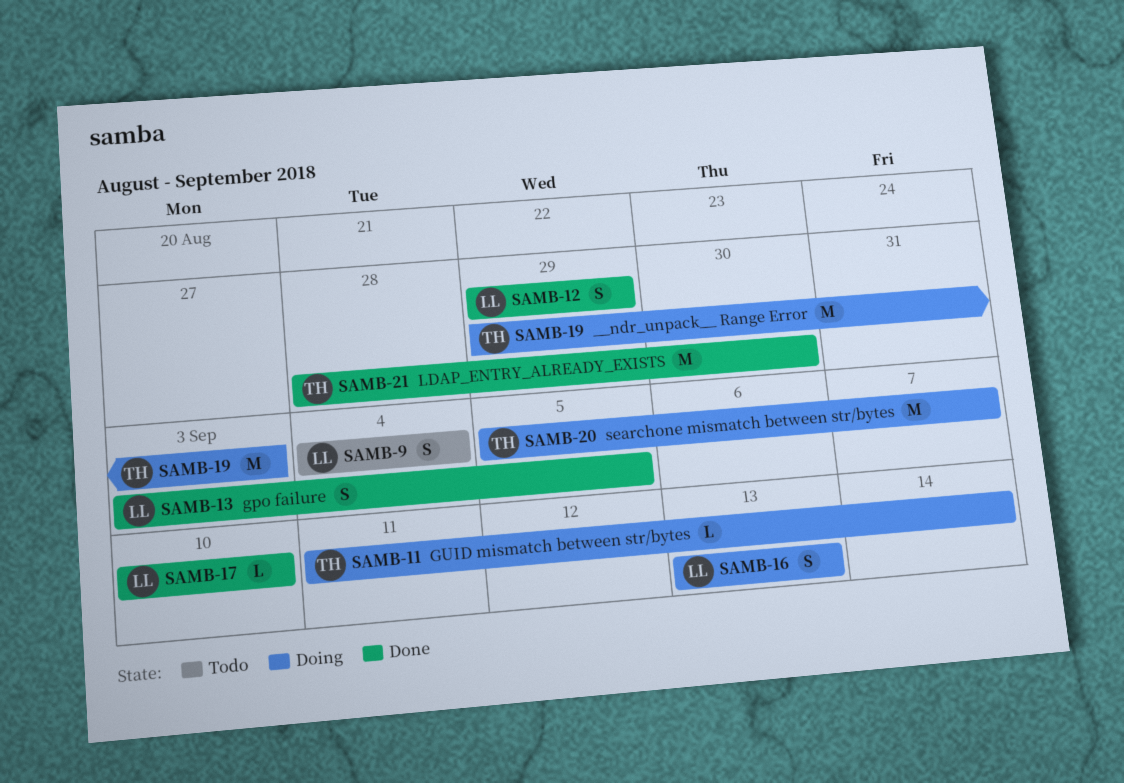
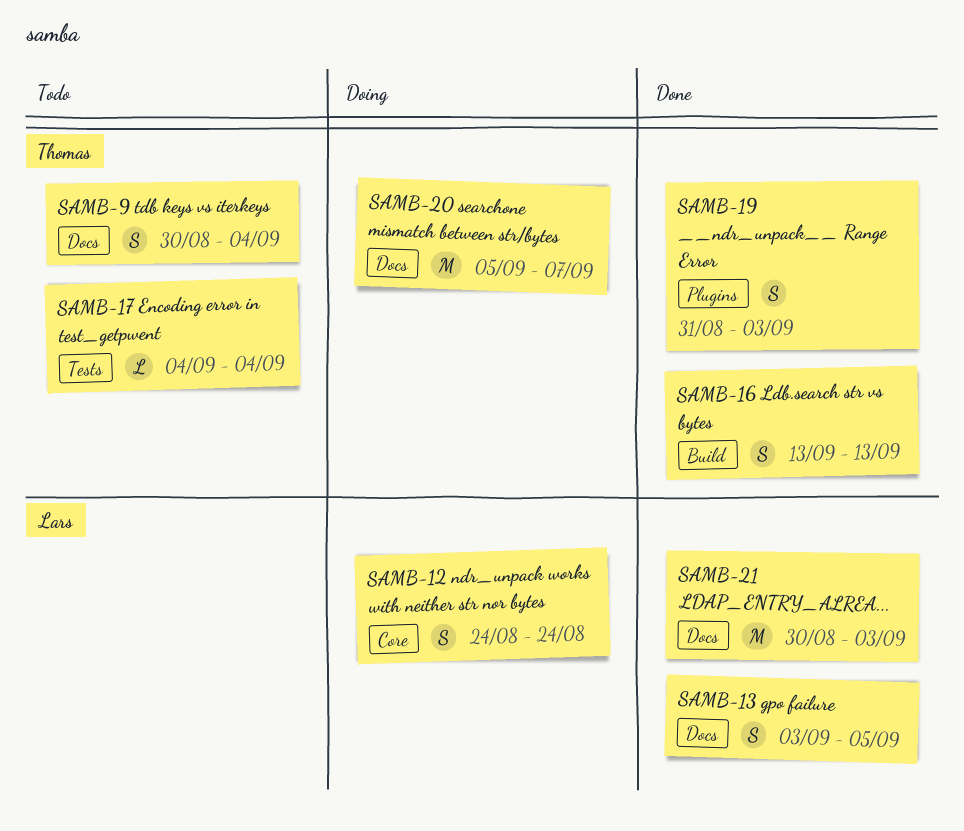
SAMB-9, owner: Lars -> Thomas
SAMB-9, start: Sep 4 -> Aug 30
SAMB-11: present -> none
SAMB-12, status: Done -> Doing
SAMB-12, start: Aug 29 -> Aug 24
SAMB-12, due: Aug 29 -> Aug 24
SAMB-16, status: Doing -> Done
SAMB-16, owner: Lars -> Thomas
SAMB-17, status: Done -> Todo
SAMB-17, owner: Lars -> Thomas
SAMB-17, start: Sep 10 -> Sep 4
SAMB-17, due: Sep 10 -> Sep 4
SAMB-19, status: Doing -> Done
SAMB-19, estimate: M -> S
SAMB-19, start: Aug 29 -> Aug 31
SAMB-21, owner: Thomas -> Lars
SAMB-21, start: Aug 28 -> Aug 30
SAMB-21, due: Aug 30 -> Sep 3

